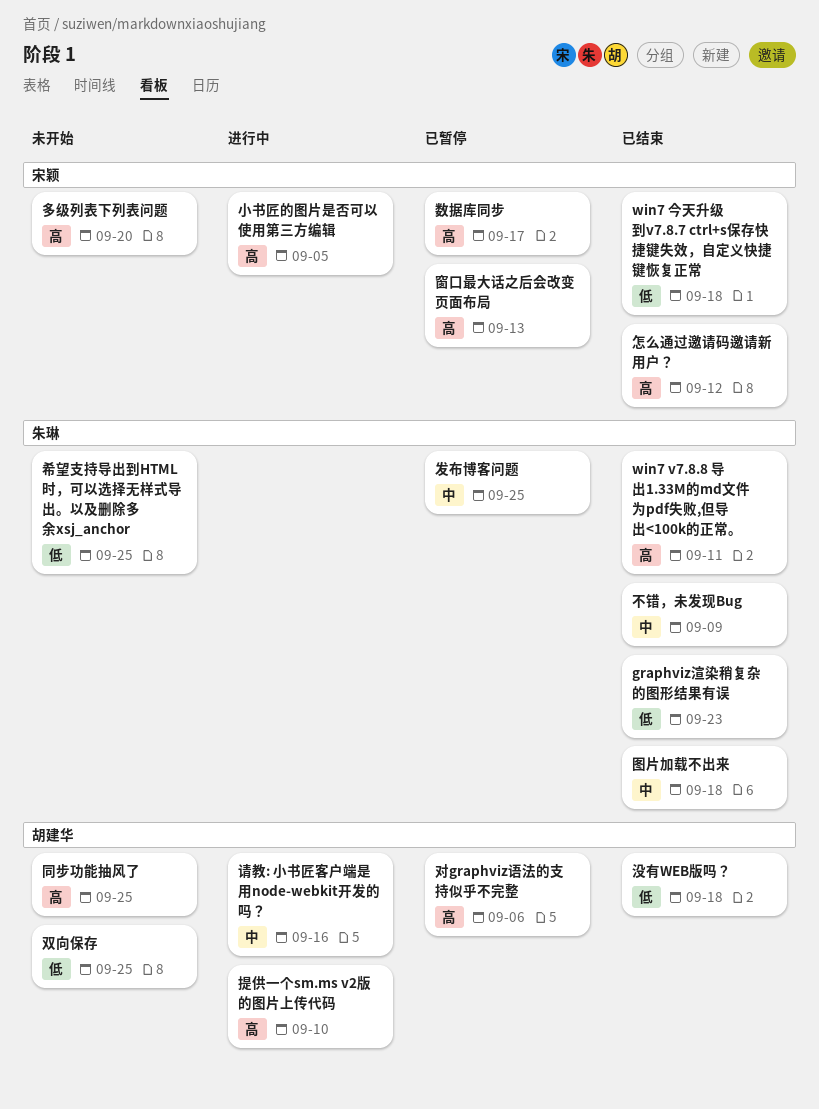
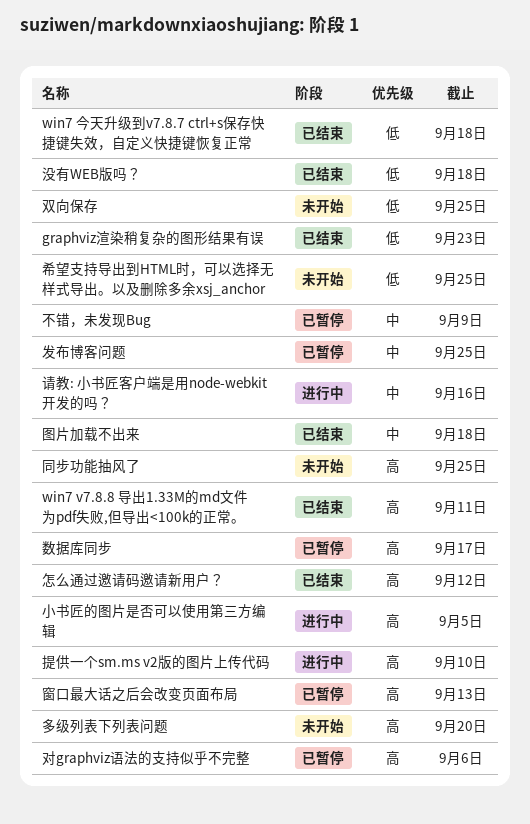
不错，未发现Bug, status: 已结束 -> 已暂停

